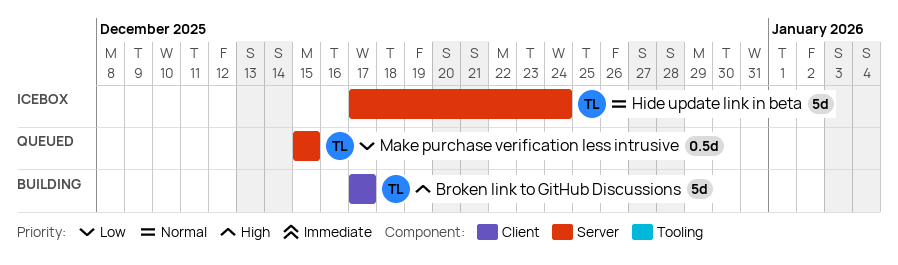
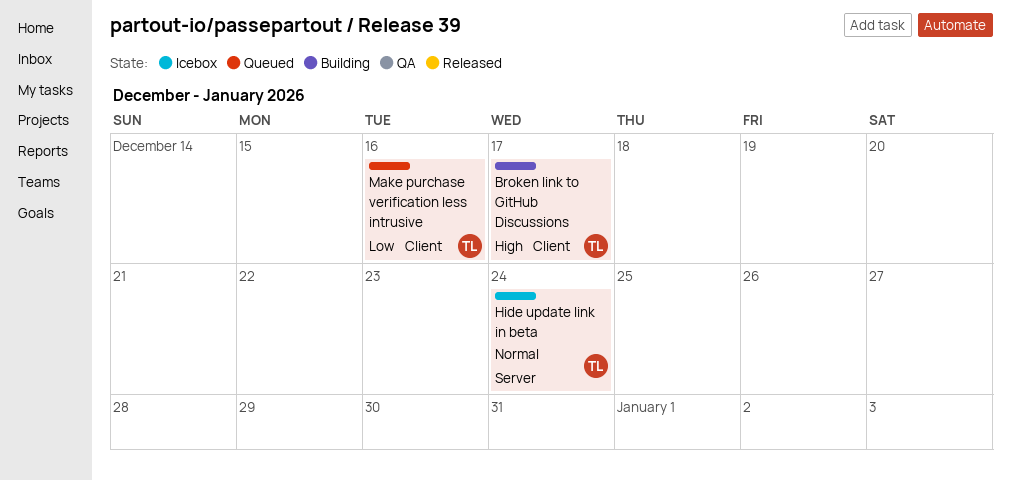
Make purchase verification less intrusive, label: Server -> Client
Make purchase verification less intrusive, due: Dec 15 -> Dec 16

